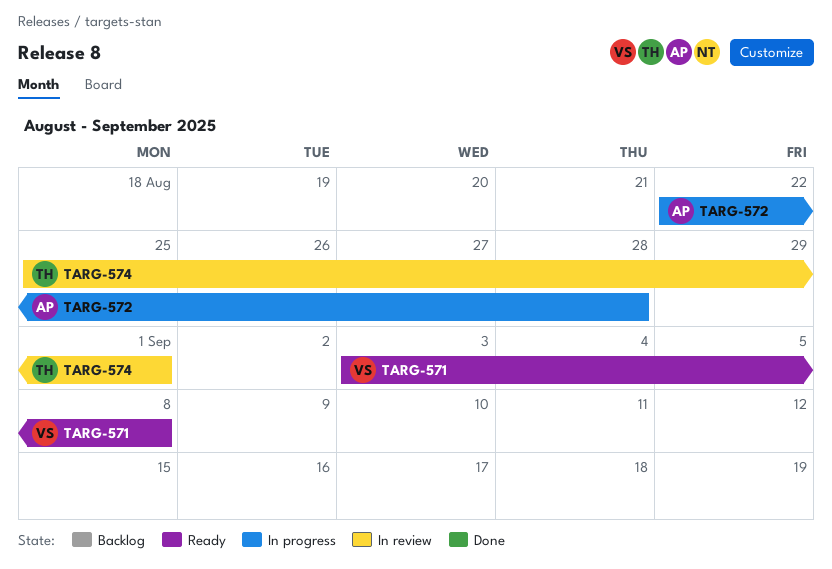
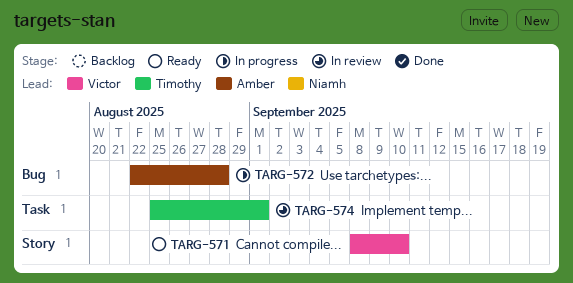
TARG-571, start: Sep 3 -> Sep 8
TARG-571, due: Sep 8 -> Sep 10

